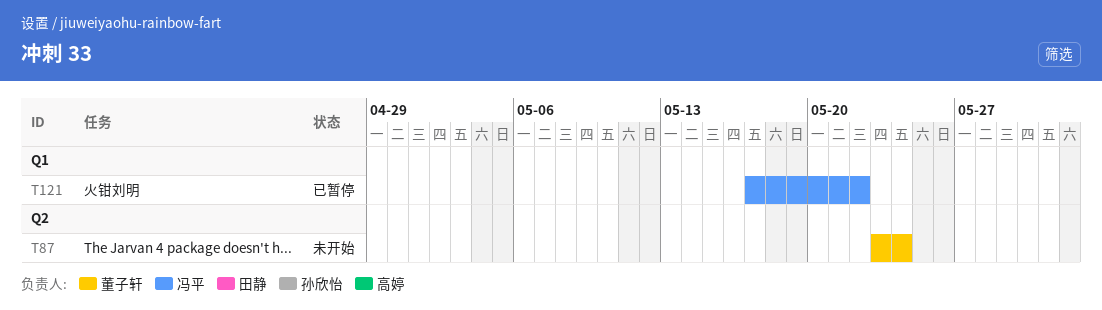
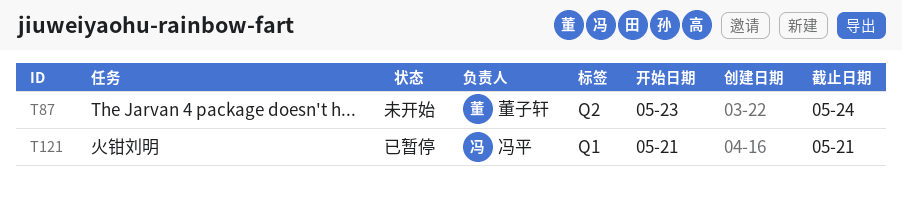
T121, start: May 17 -> May 21
T121, due: May 22 -> May 21

